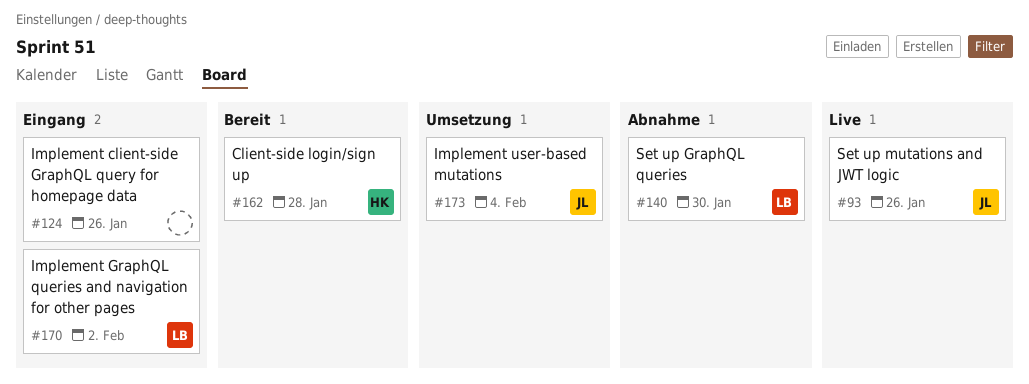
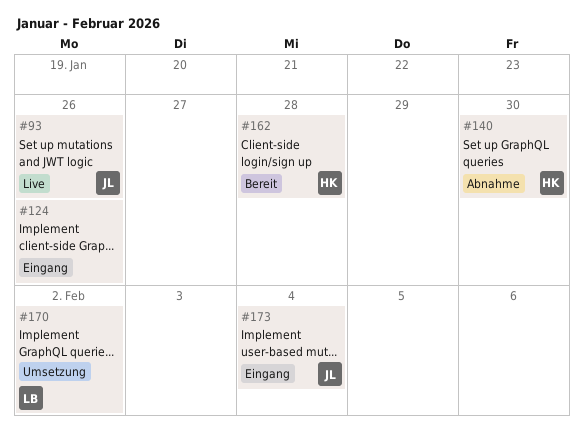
#140, owner: LB -> HK
#170, status: Eingang -> Umsetzung
#173, status: Umsetzung -> Eingang

